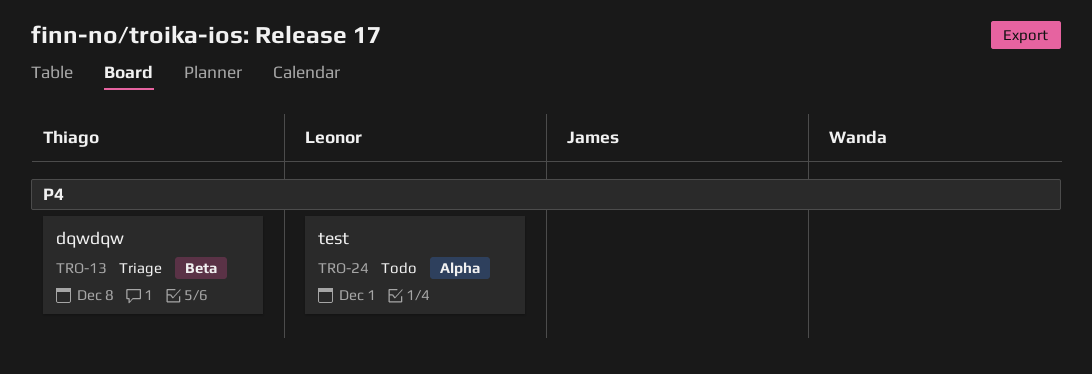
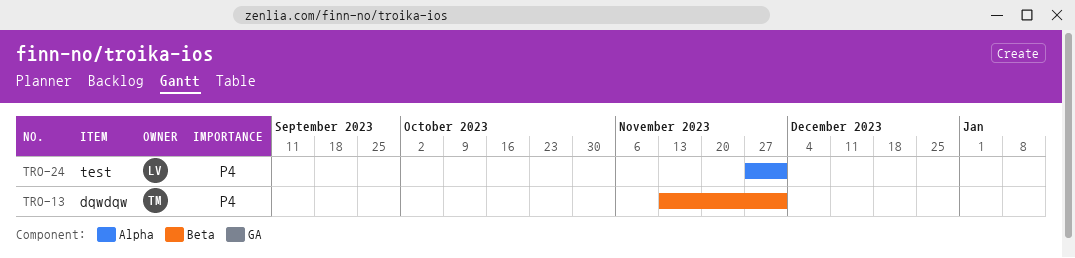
TRO-13, due: Dec 8 -> Dec 1

